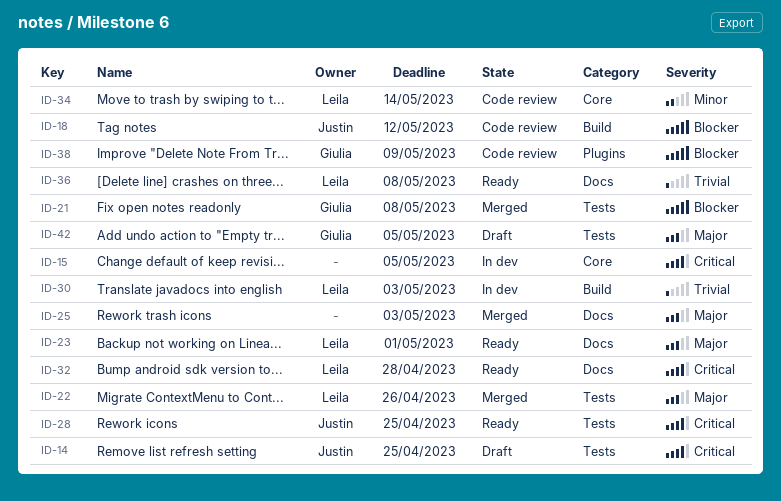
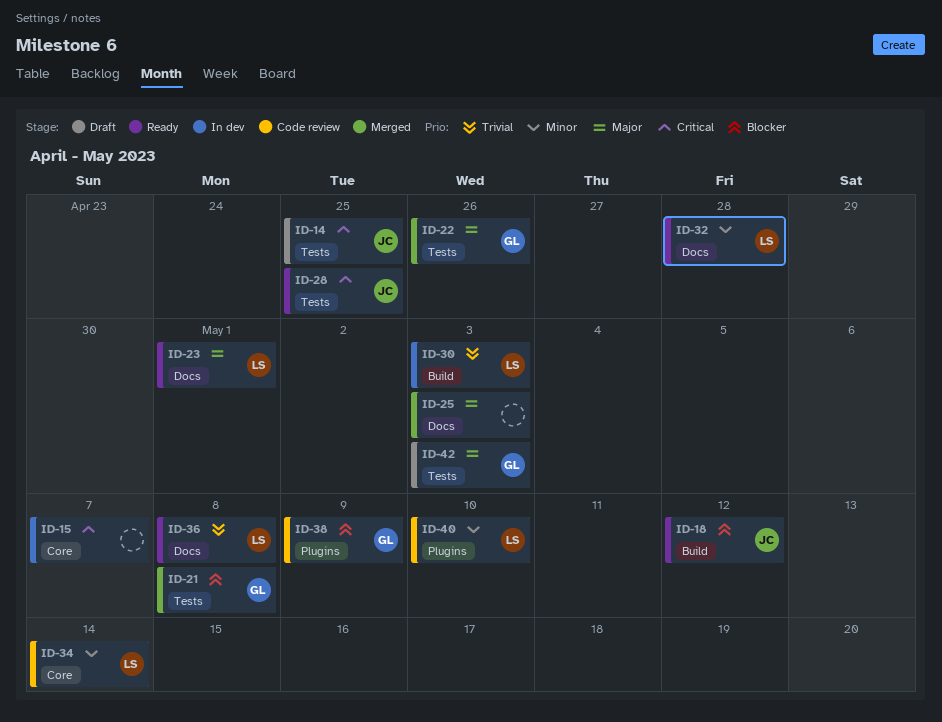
ID-15, due: May 5 -> May 7
ID-18, status: Code review -> Ready
ID-22, owner: Leila -> Giulia
ID-32, priority: Critical -> Minor
ID-40: none -> present
ID-42, due: May 5 -> May 3

